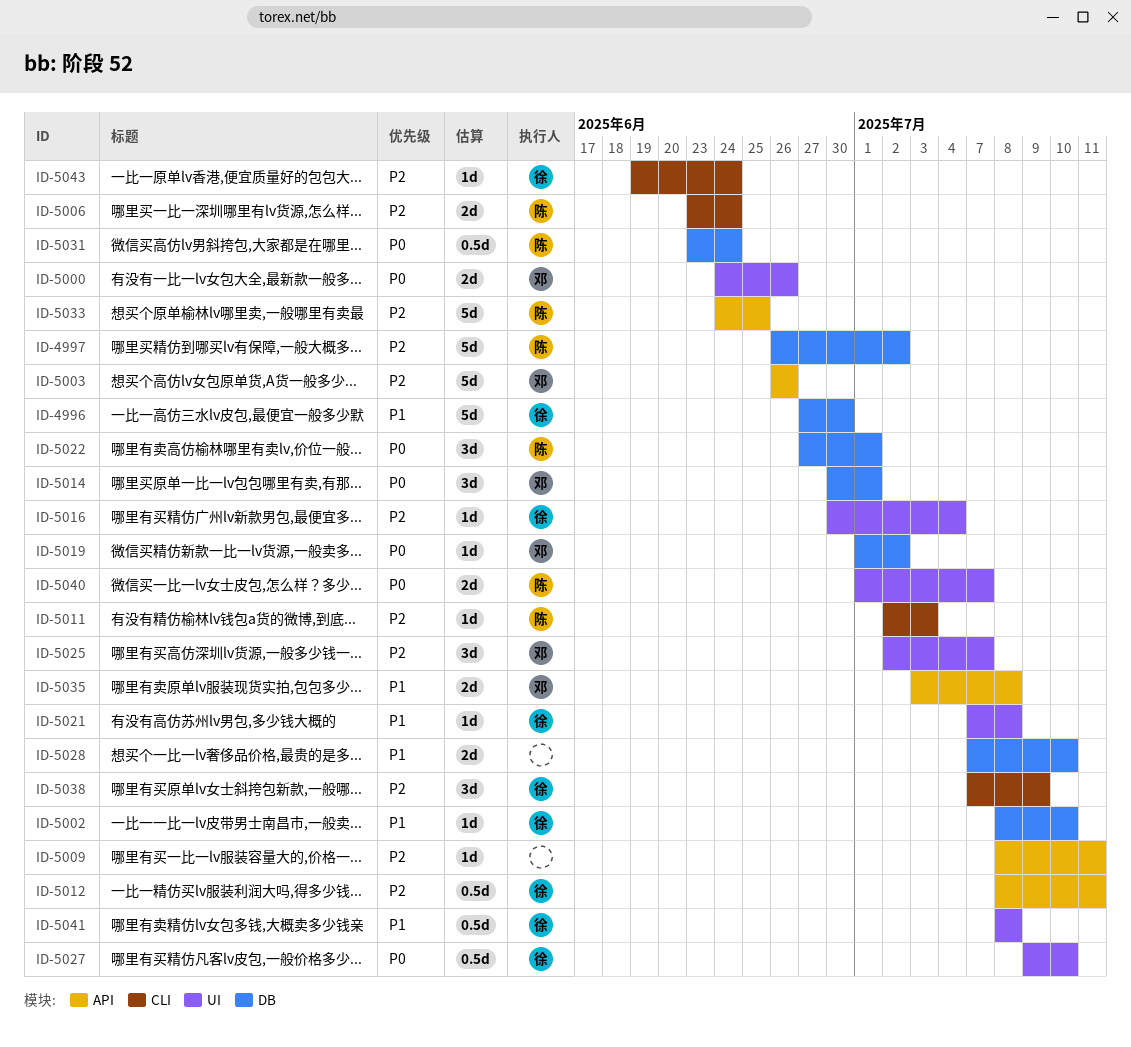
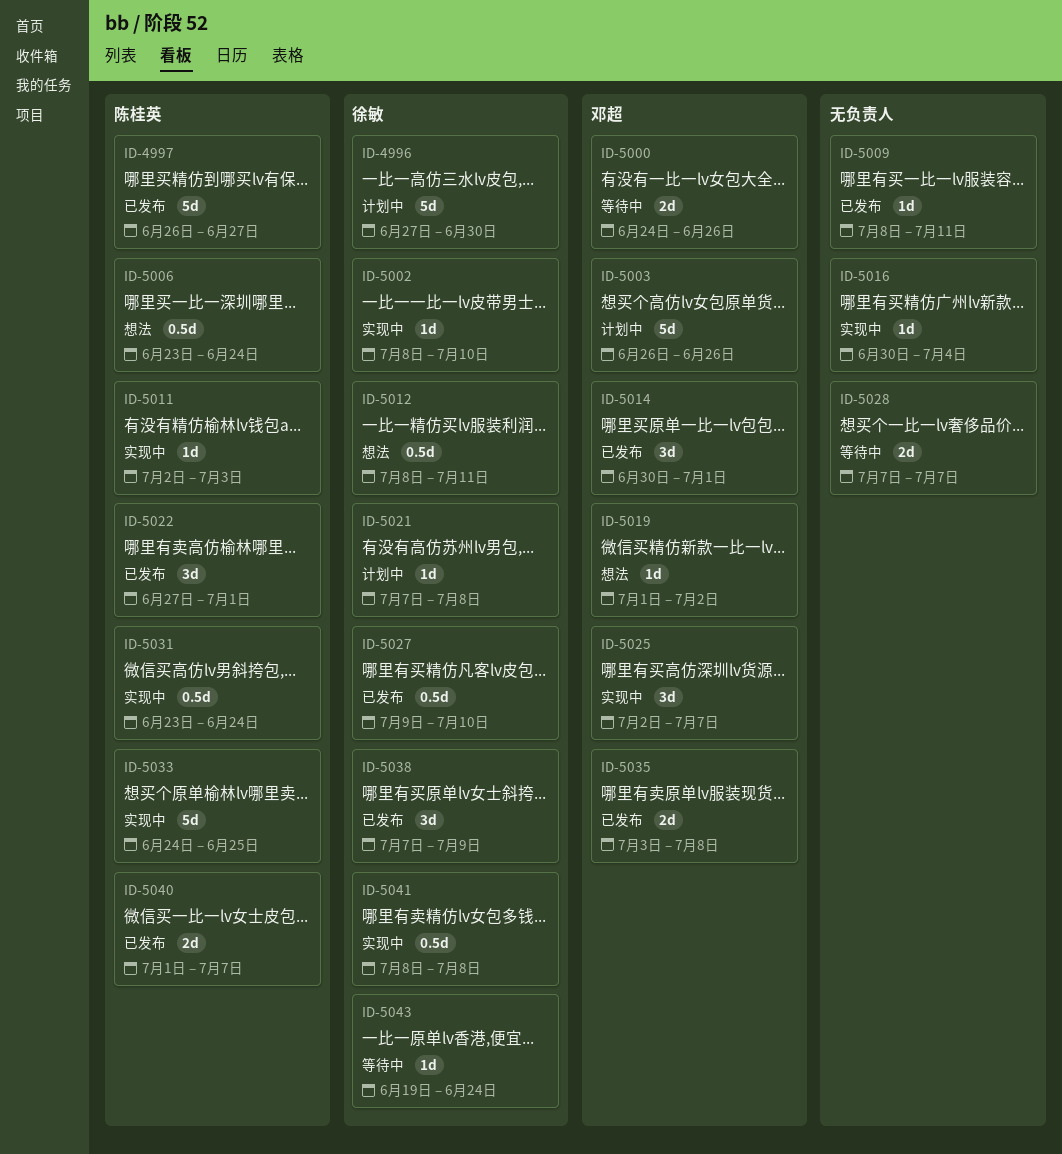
ID-4997, due: Jul 2 -> Jun 27
ID-5006, estimate: 2d -> 0.5d
ID-5016, owner: 徐敏 -> none
ID-5028, due: Jul 10 -> Jul 7

